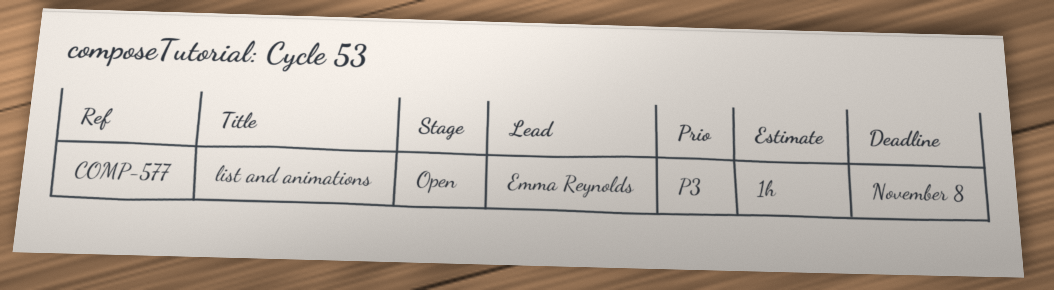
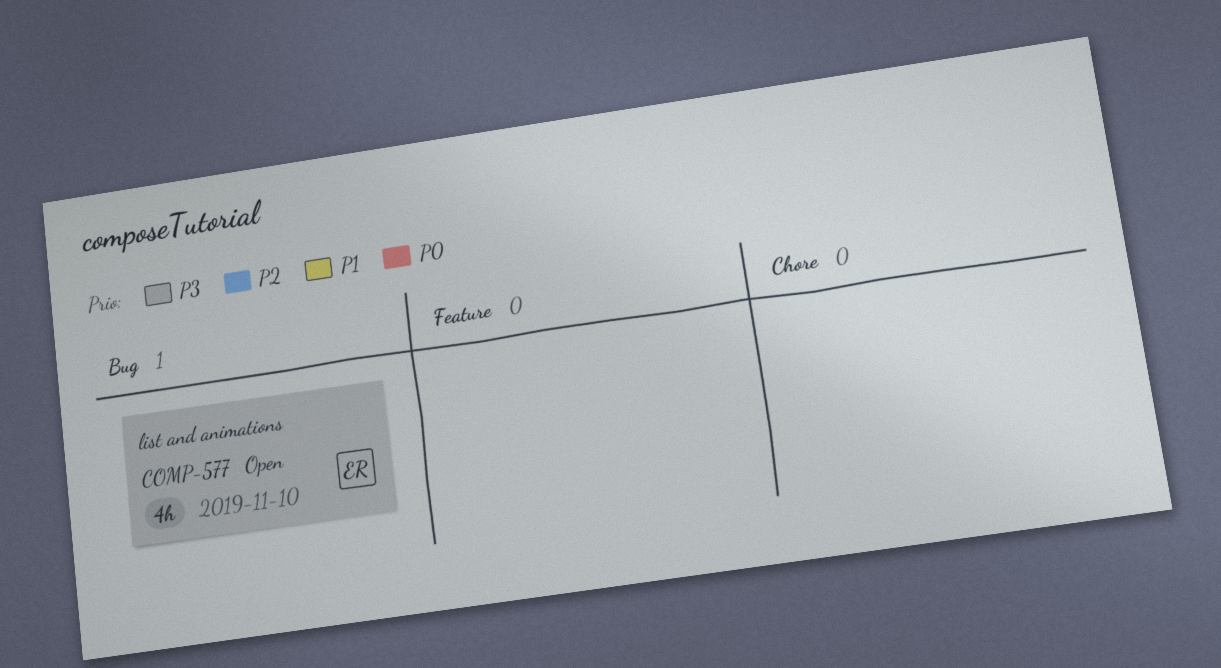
COMP-577, estimate: 1h -> 4h
COMP-577, due: Nov 8 -> Nov 10

